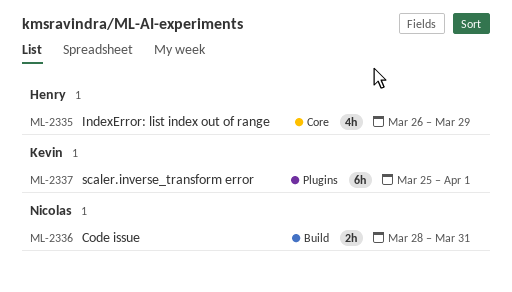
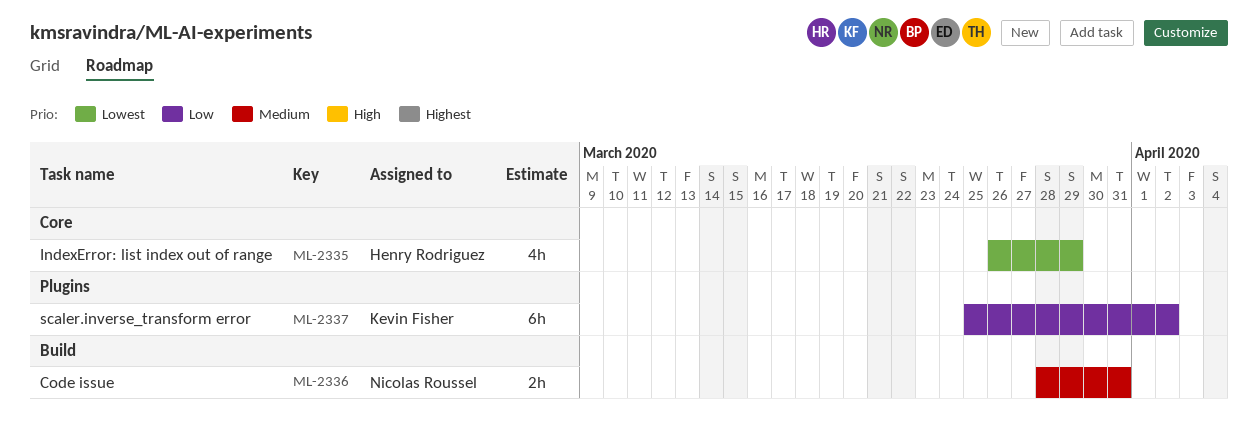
ML-2337, due: Apr 1 -> Apr 2

